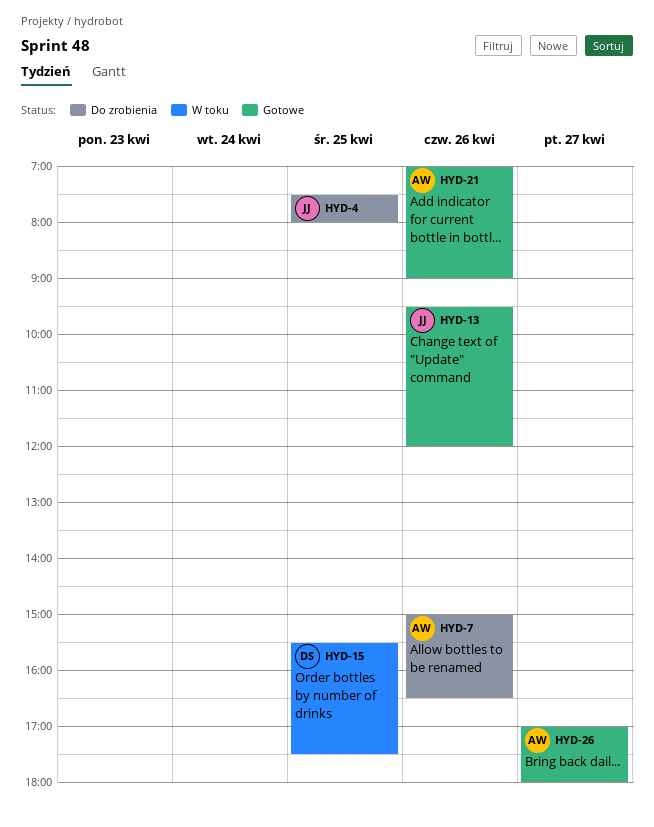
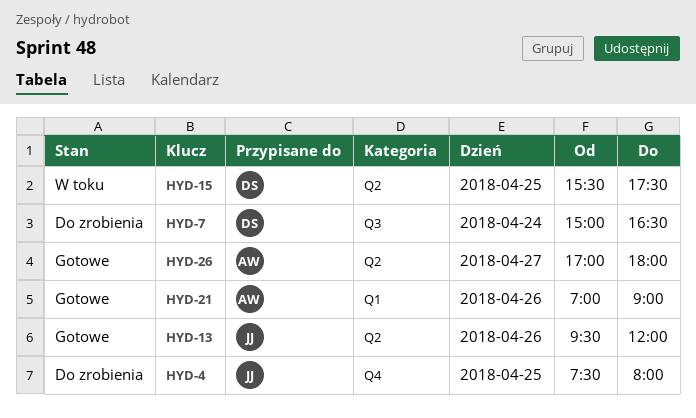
HYD-7, owner: AW -> DS
HYD-7, day: Apr 26 -> Apr 24

